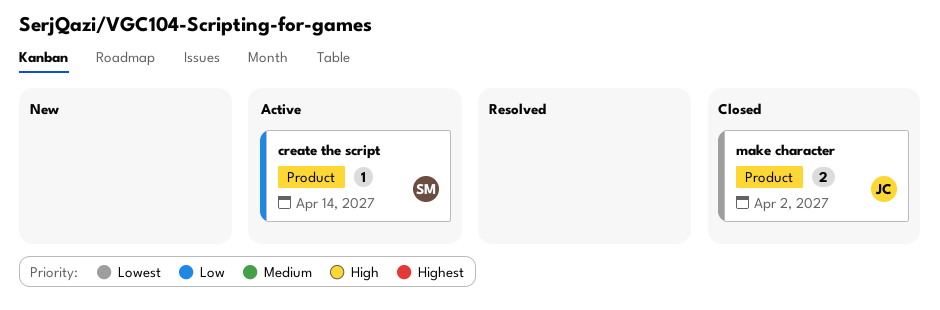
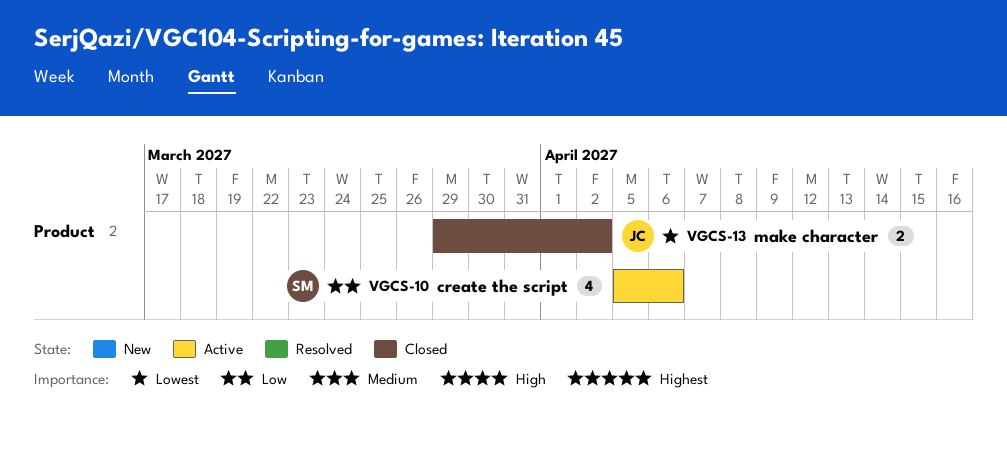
create the script, estimate: 1 -> 4
create the script, due: Apr 14 -> Apr 6

